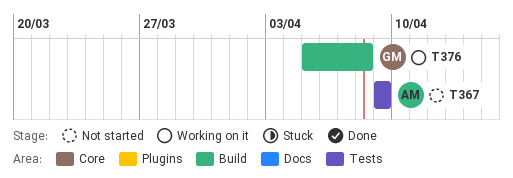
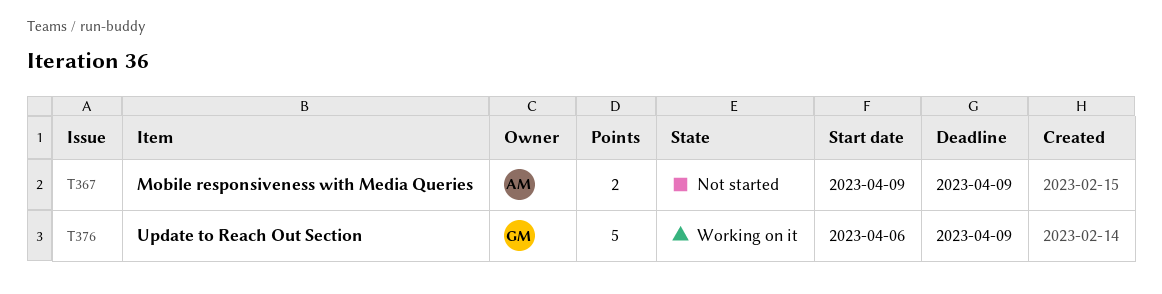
T376, start: Apr 5 -> Apr 6
T376, due: Apr 8 -> Apr 9

